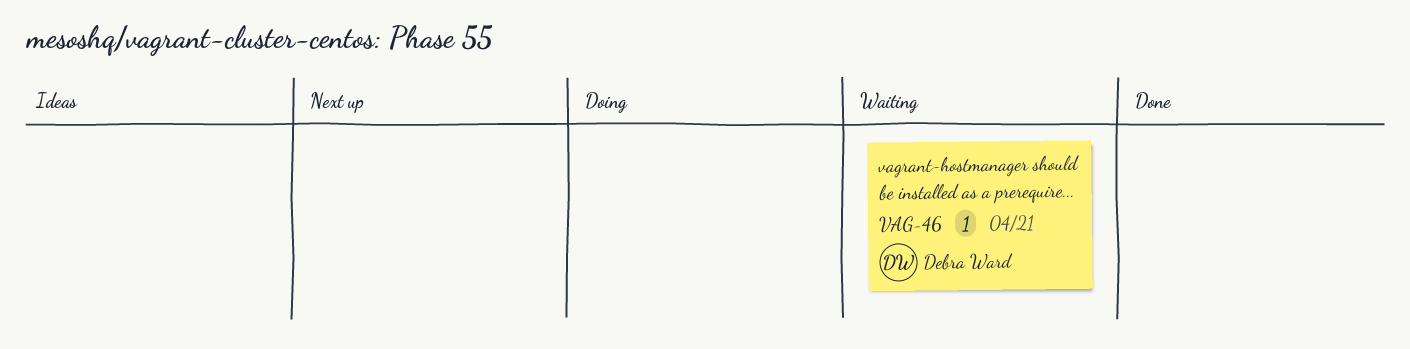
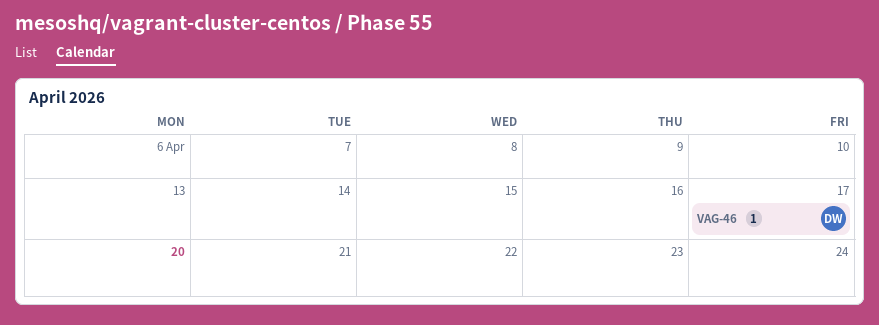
VAG-46, due: Apr 21 -> Apr 17

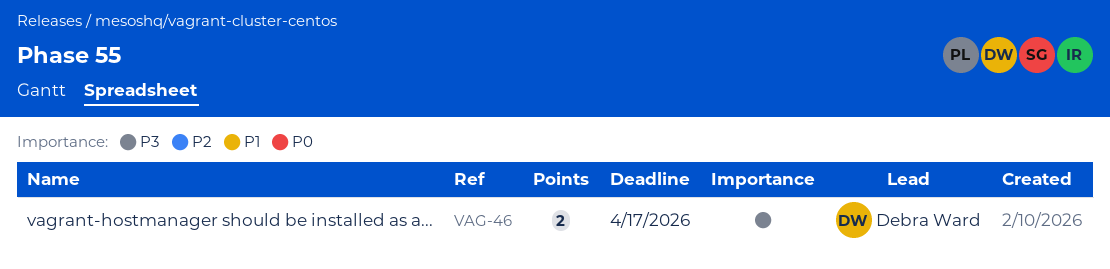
VAG-46, estimate: 1 -> 2

